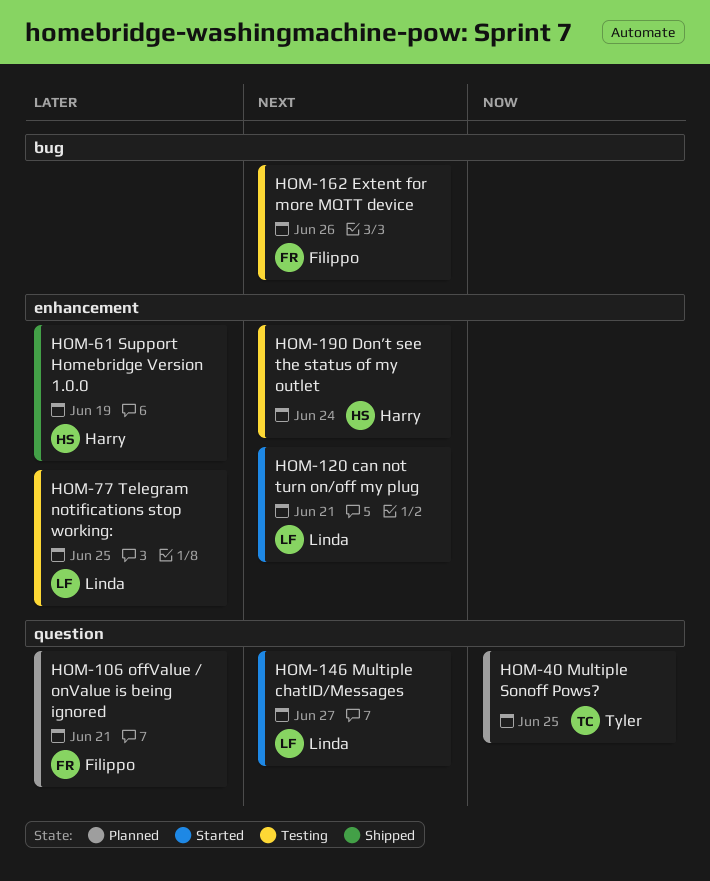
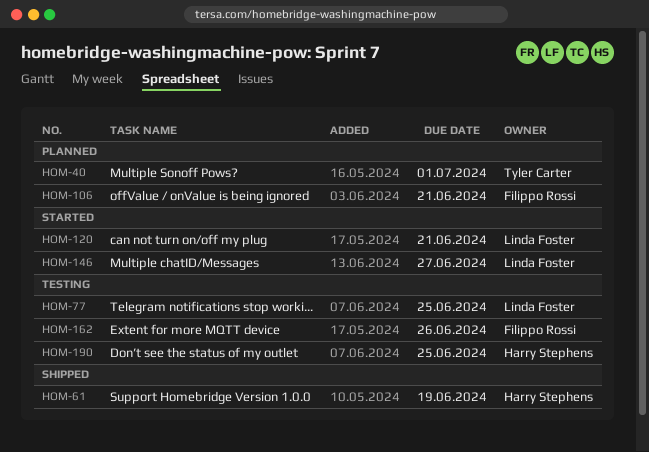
HOM-40, due: Jun 25 -> Jul 1
HOM-190, due: Jun 24 -> Jun 25

